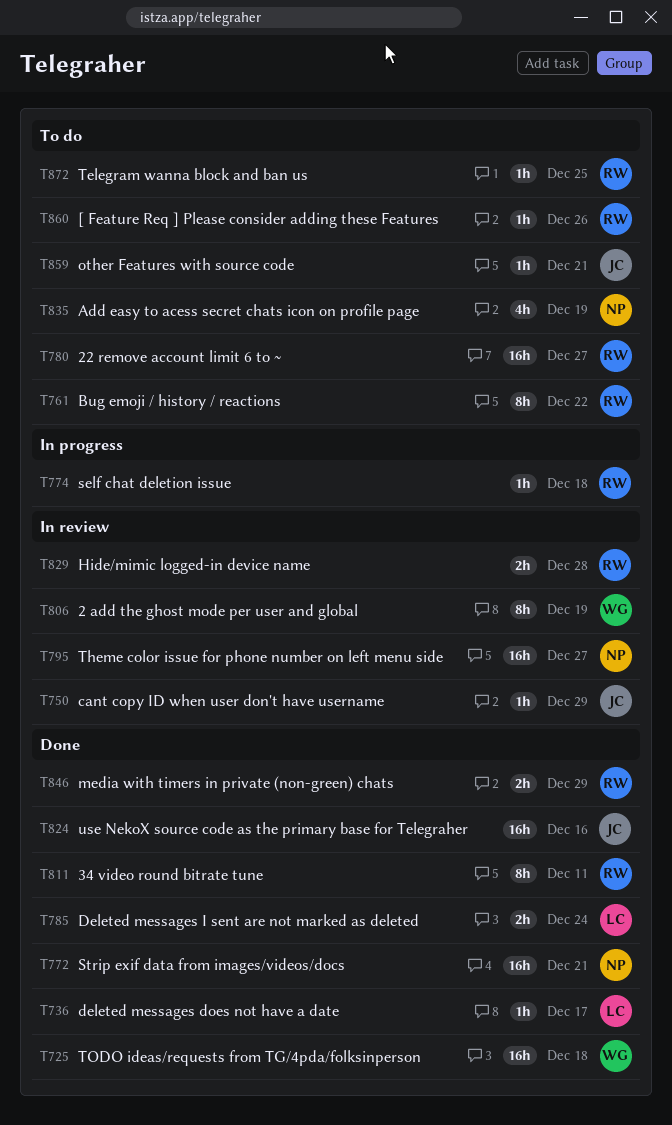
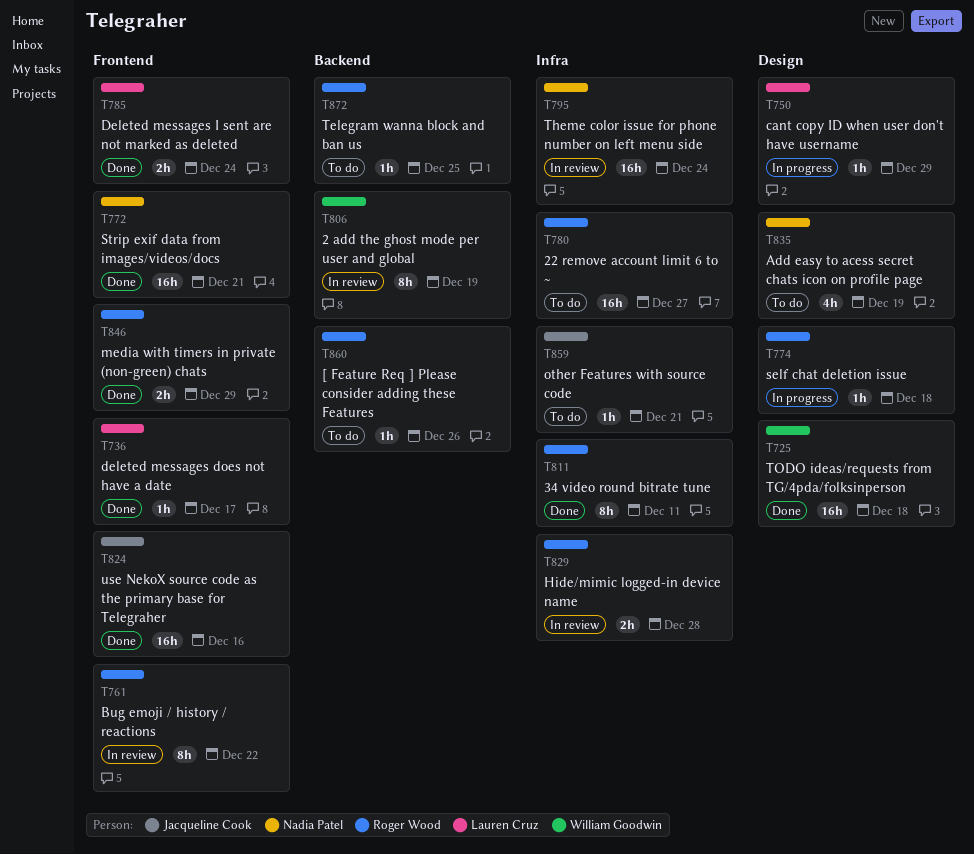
T750, status: In review -> In progress
T750, owner: Jacqueline Cook -> Lauren Cruz
T761, status: To do -> In review
T795, due: Dec 27 -> Dec 24

